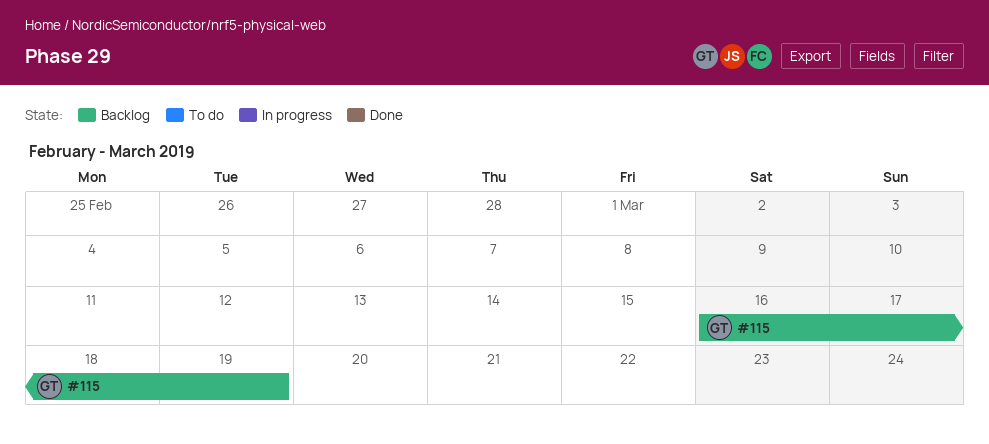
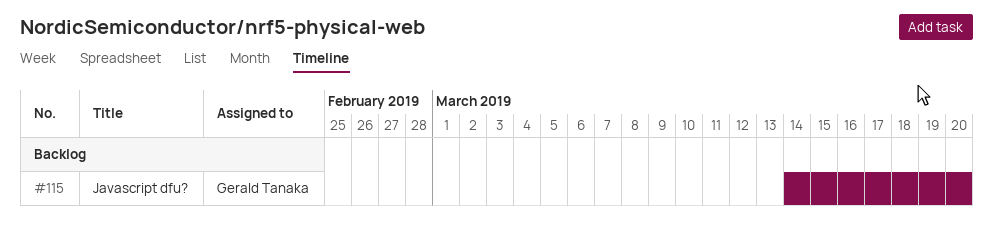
#115, start: Mar 16 -> Mar 14
#115, due: Mar 19 -> Mar 20

